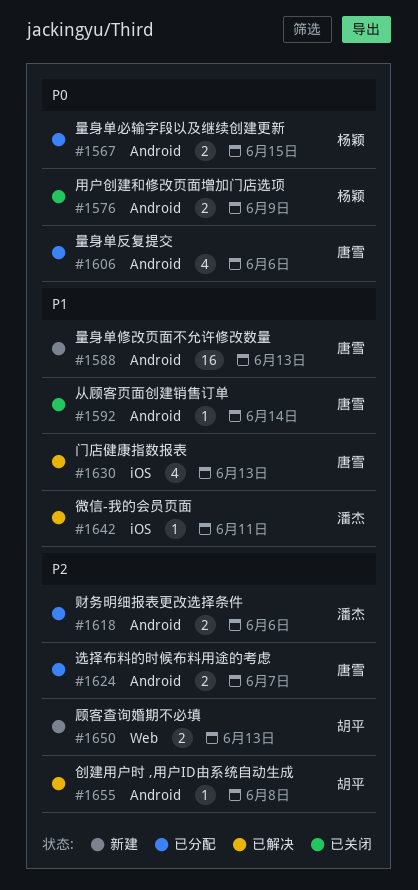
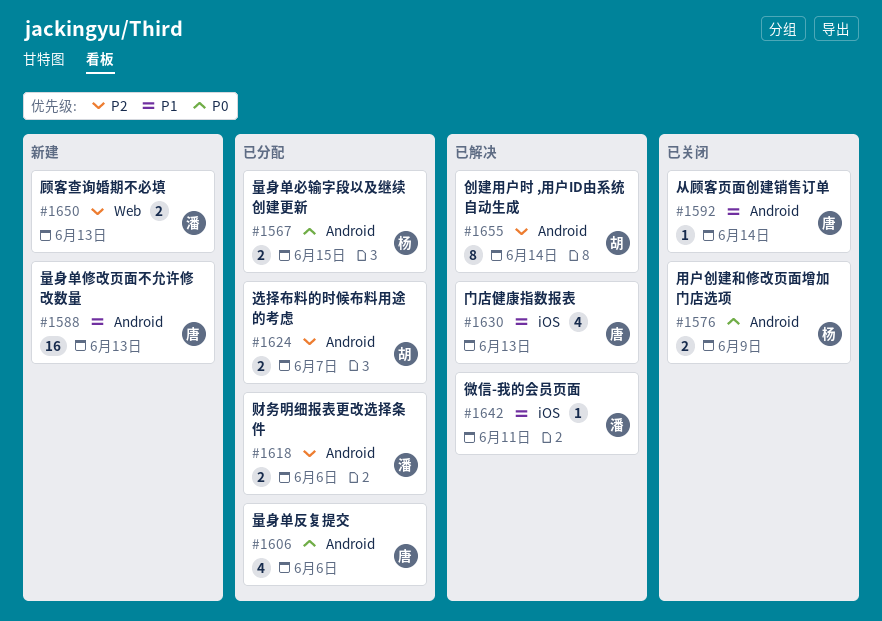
#1624, owner: 唐雪 -> 胡平
#1650, owner: 胡平 -> 潘杰
#1655, estimate: 1 -> 8
#1655, due: Jun 8 -> Jun 14

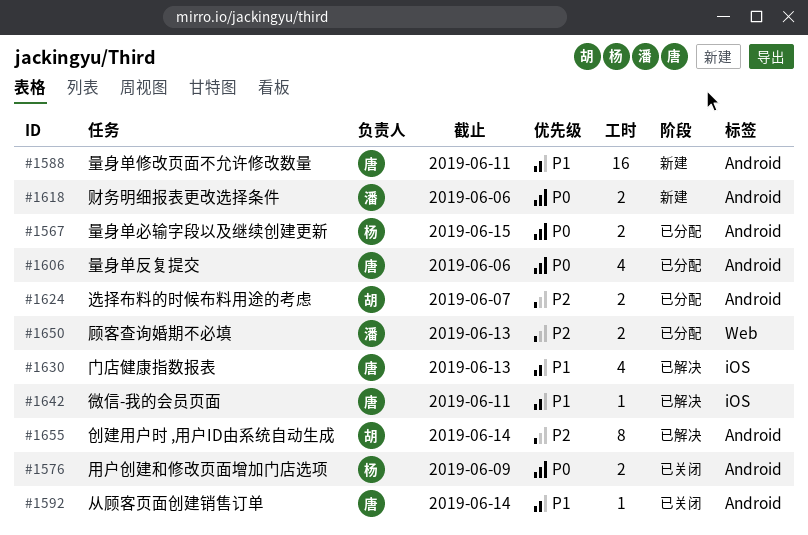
#1588, due: Jun 13 -> Jun 11
#1618, status: 已分配 -> 新建
#1618, priority: P2 -> P0
#1642, owner: 潘 -> 唐
#1650, status: 新建 -> 已分配

